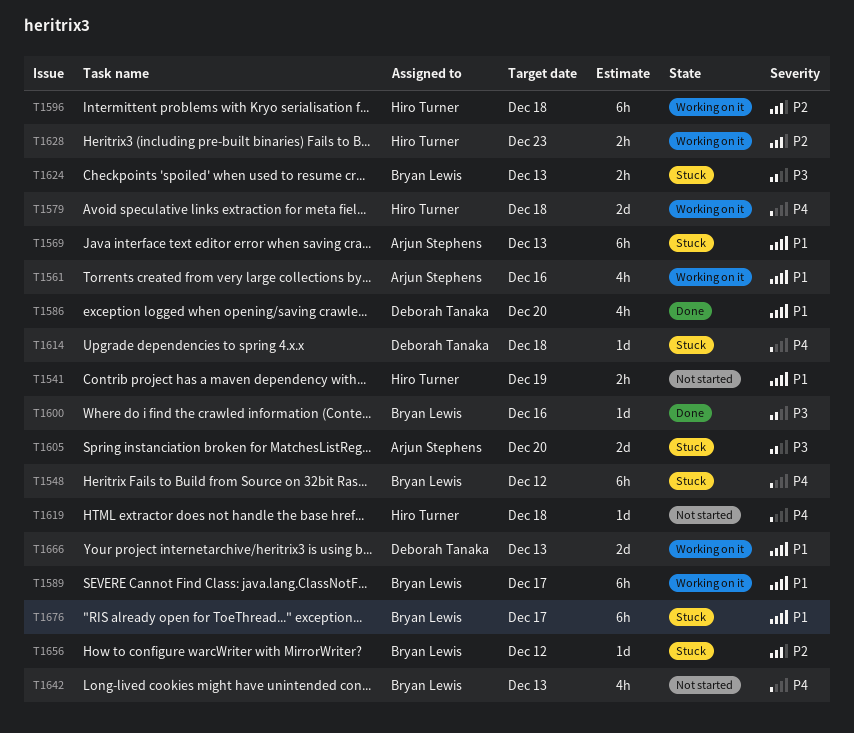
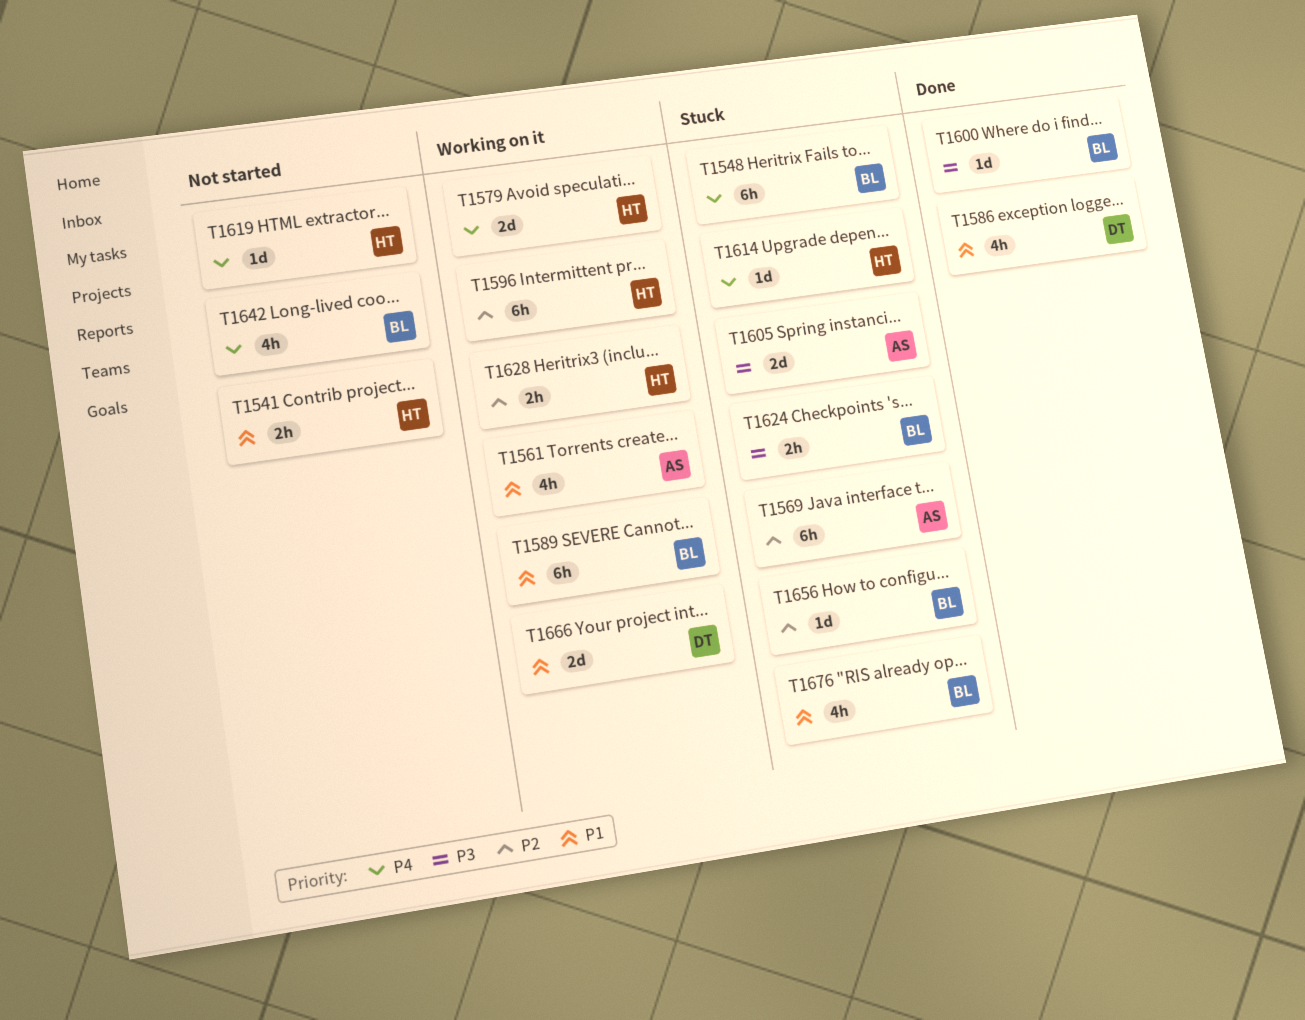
T1569, priority: P1 -> P2
T1614, owner: Deborah Tanaka -> Hiro Turner
T1676, estimate: 6h -> 4h

